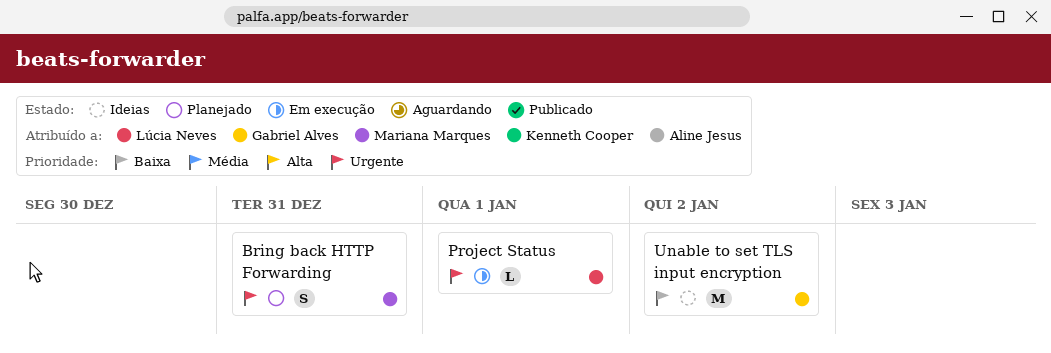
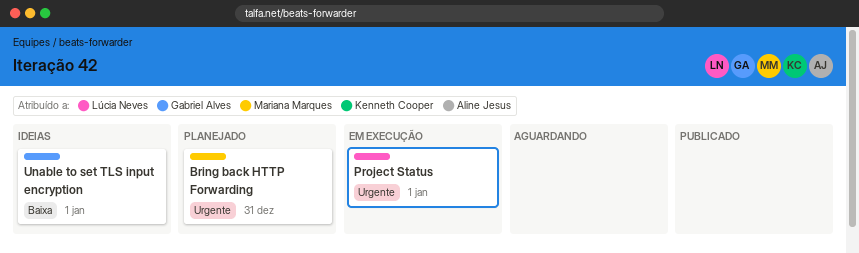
Unable to set TLS input encryption, due: Jan 2 -> Jan 1

